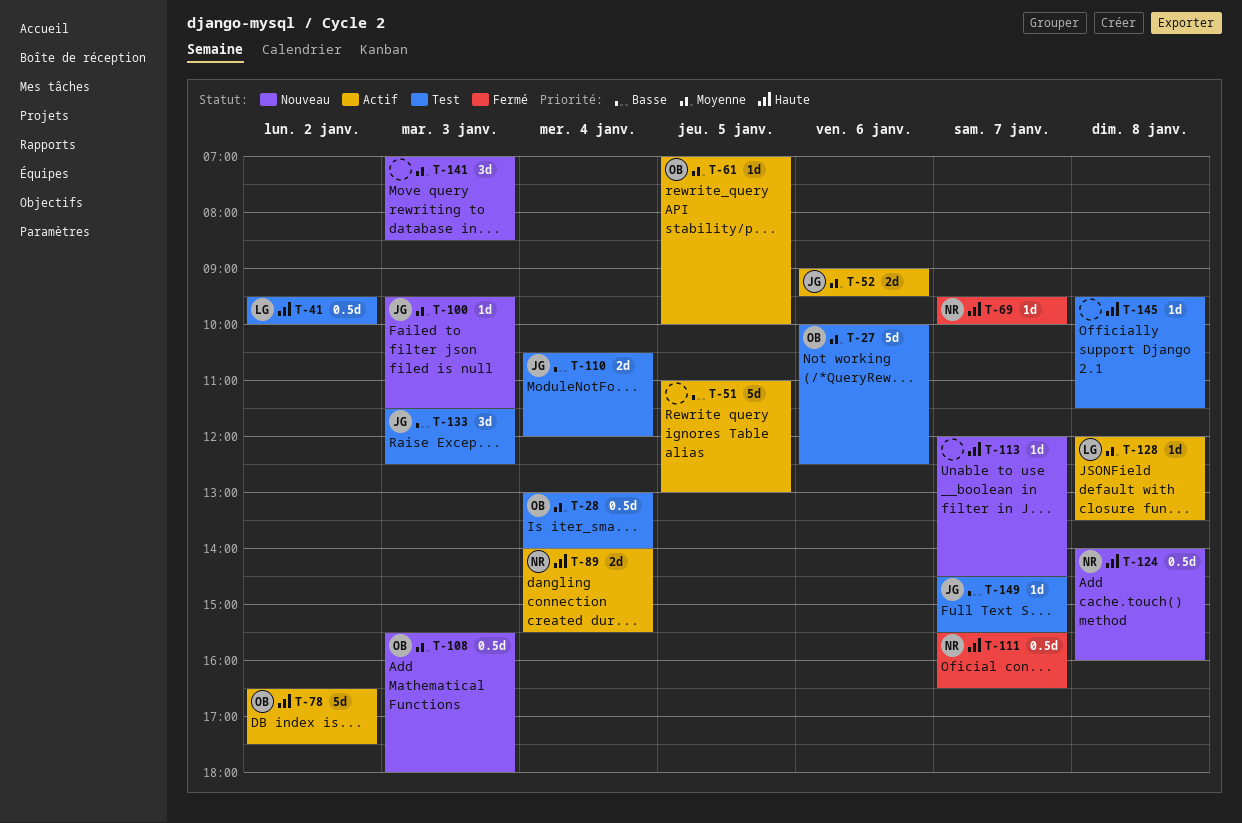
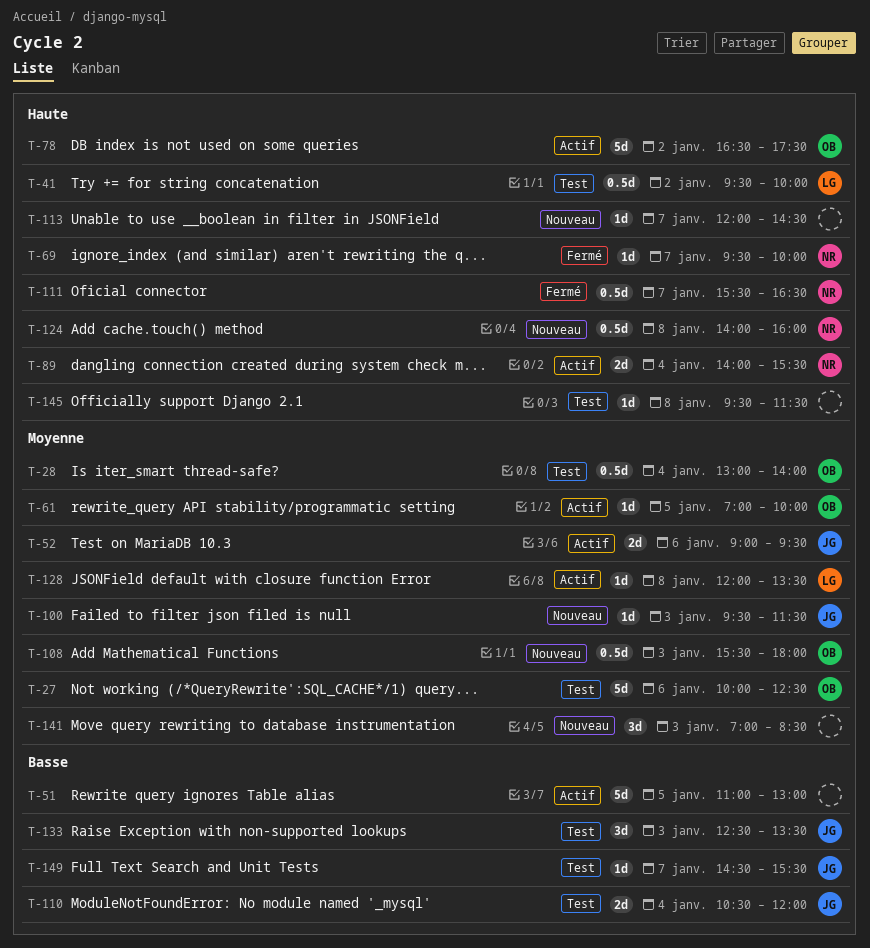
T-133, begins: 11:30 -> 12:30
T-133, ends: 12:30 -> 13:30

